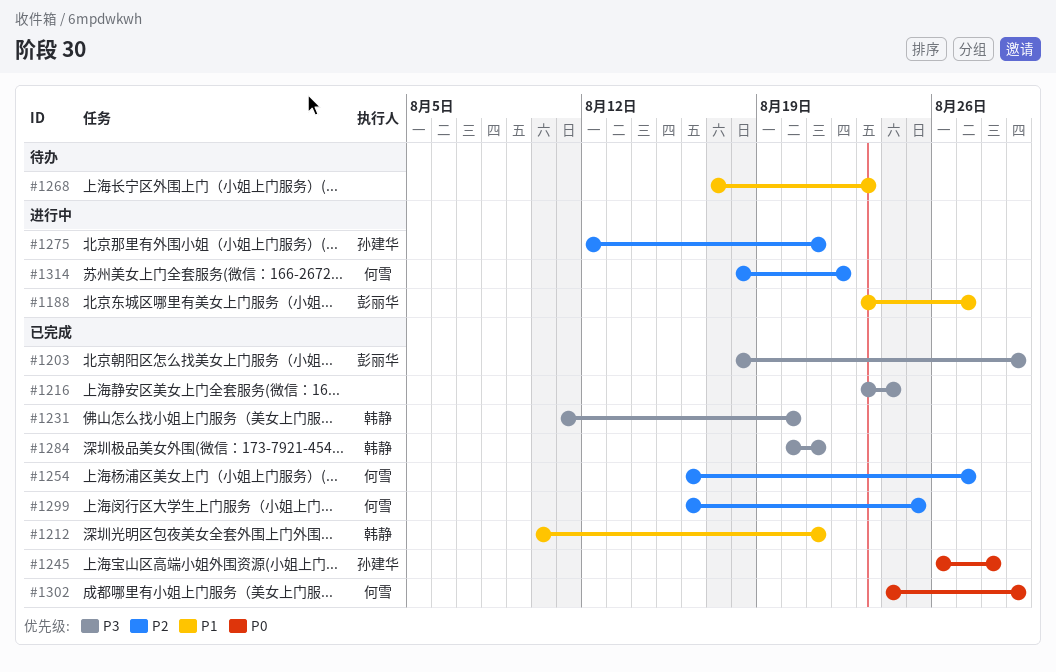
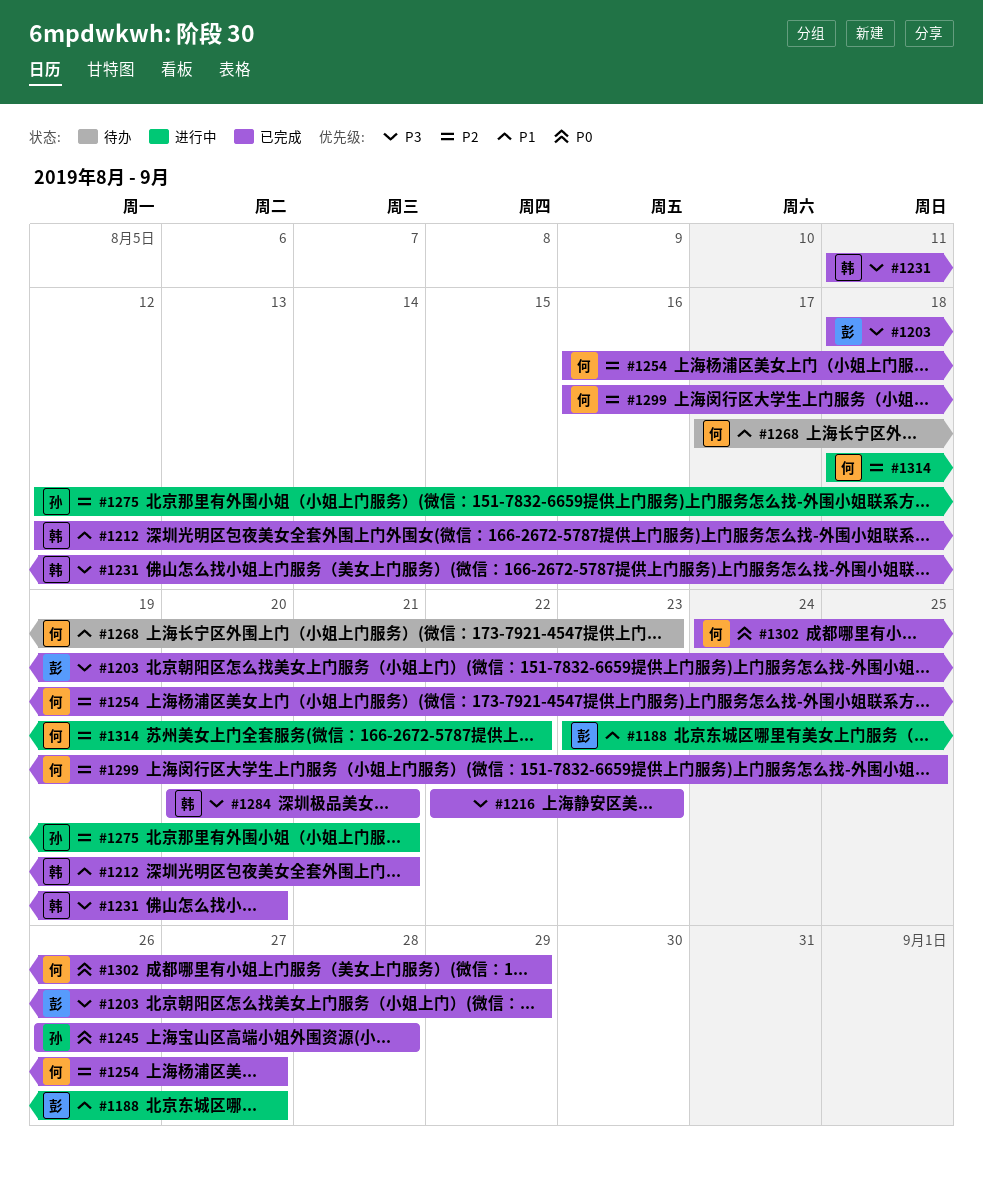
#1212, start: Aug 10 -> Aug 12
#1216, start: Aug 23 -> Aug 22
#1216, due: Aug 24 -> Aug 23
#1268, owner: none -> 何雪

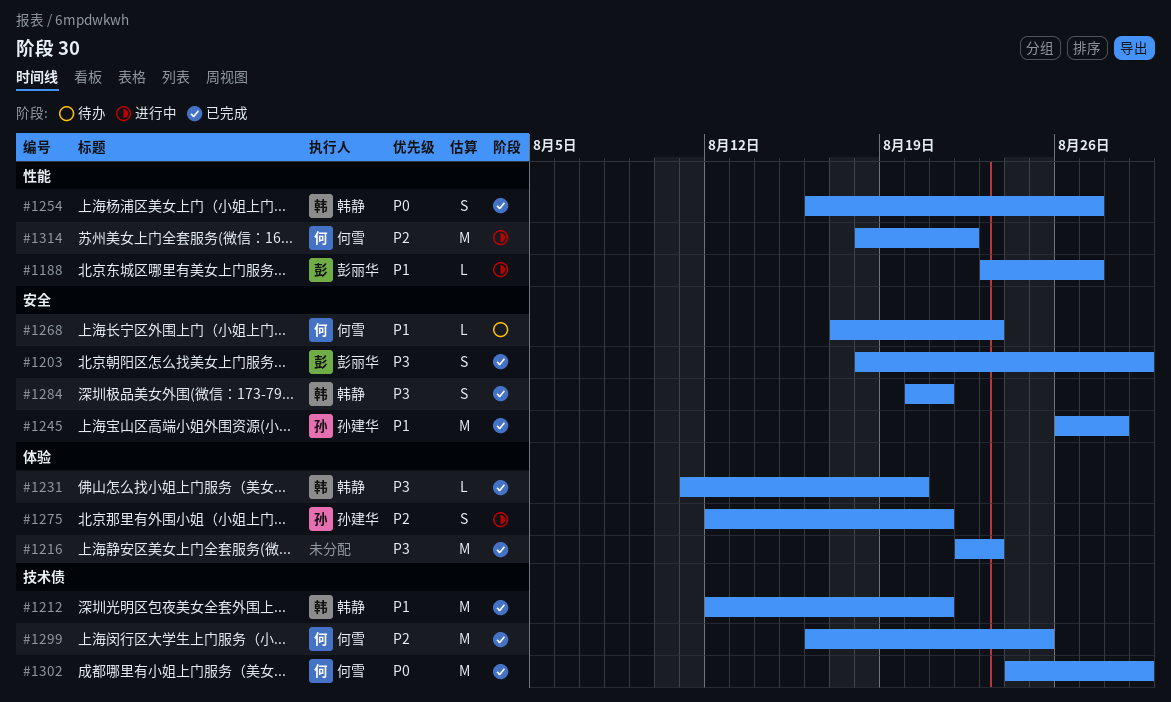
#1245, priority: P0 -> P1
#1254, owner: 何雪 -> 韩静
#1254, priority: P2 -> P0

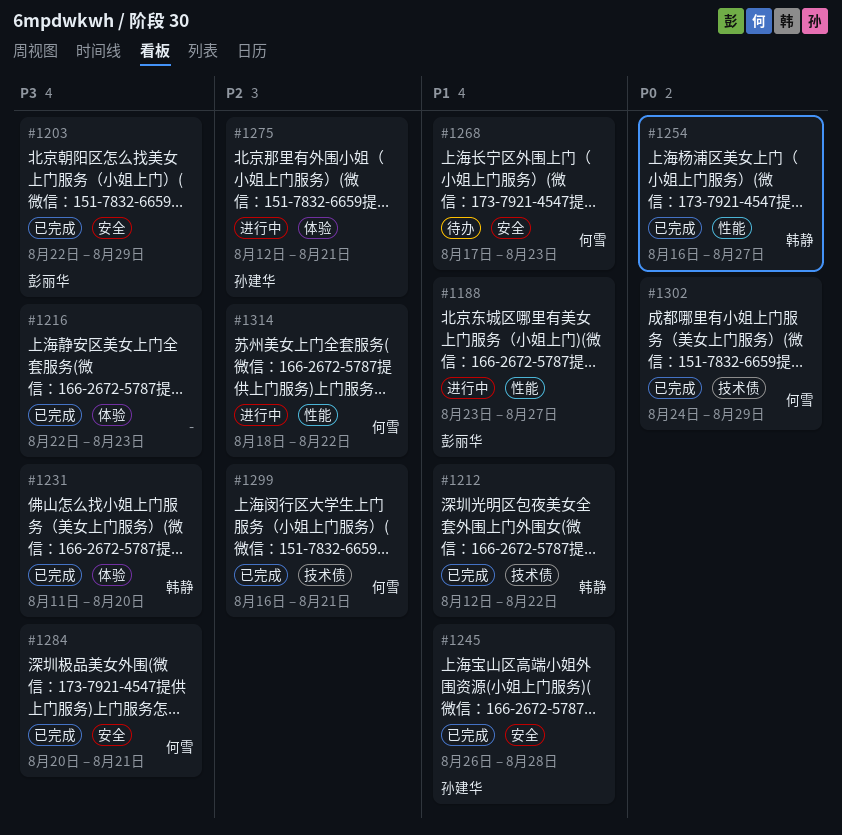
#1203, start: Aug 18 -> Aug 22
#1212, due: Aug 21 -> Aug 22
#1284, owner: 韩静 -> 何雪
#1299, due: Aug 25 -> Aug 21

